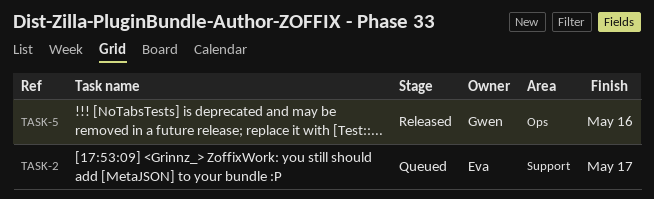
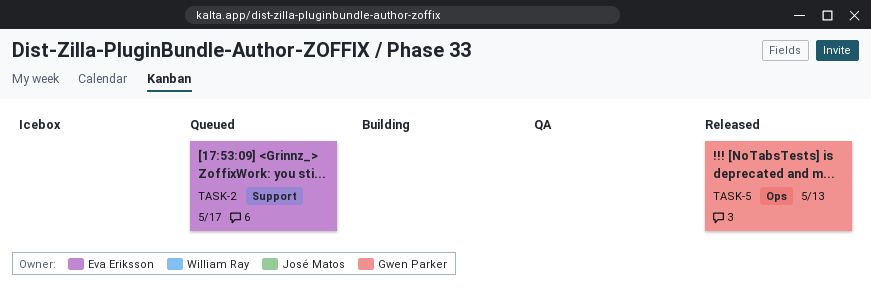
TASK-5, due: May 16 -> May 13

